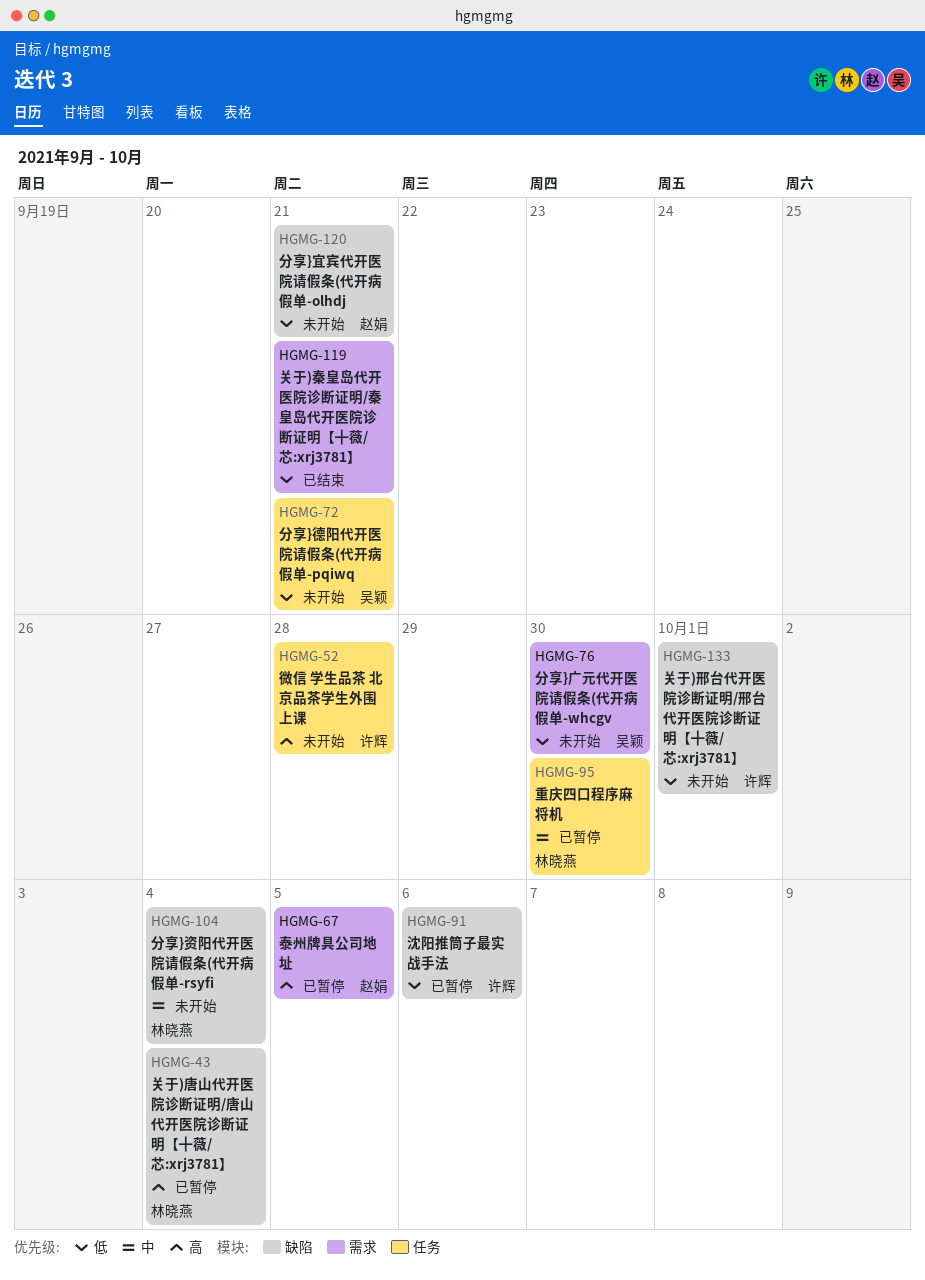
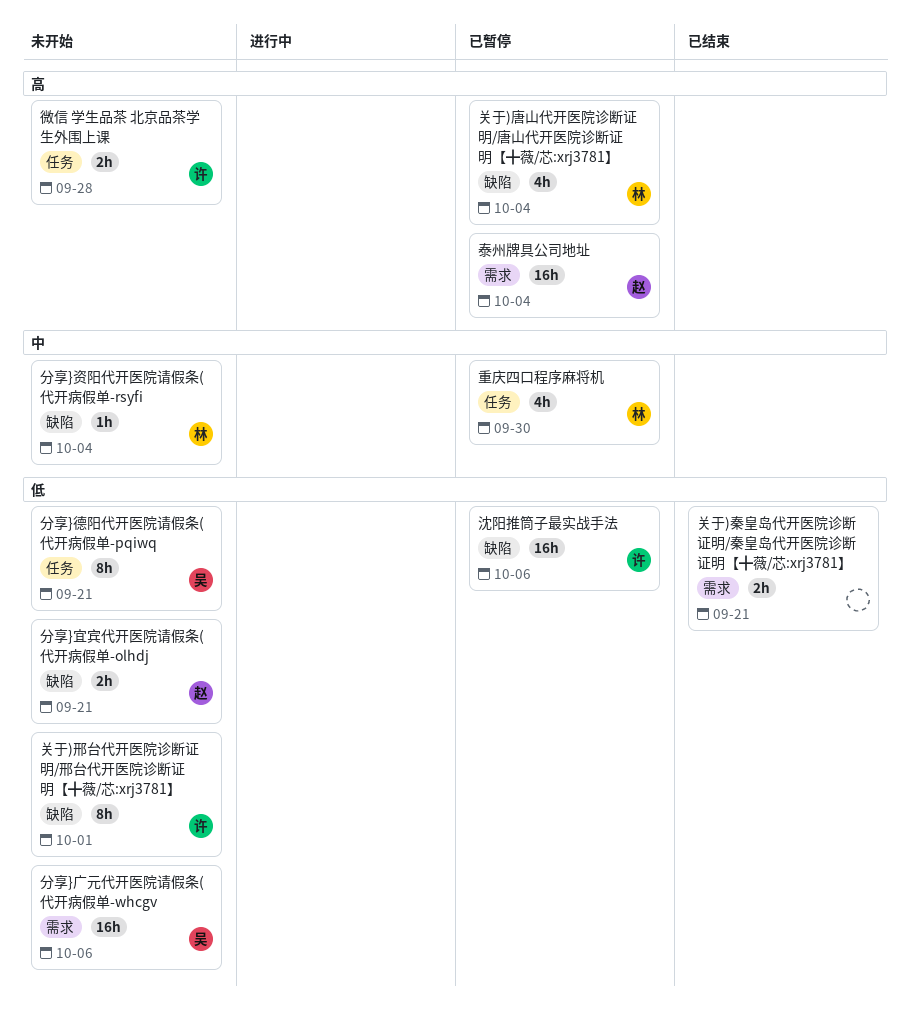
分享}广元代开医院请假条(代开病假单-whcgv, due: Sep 30 -> Oct 6
泰州牌具公司地址, due: Oct 5 -> Oct 4

